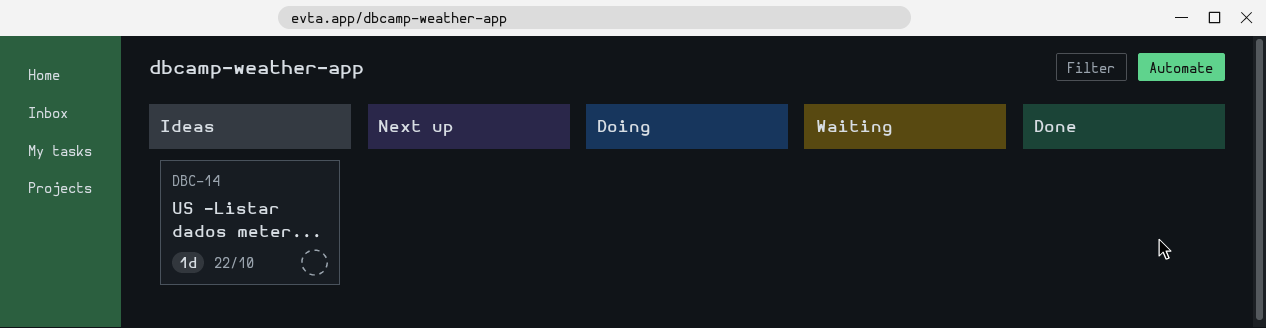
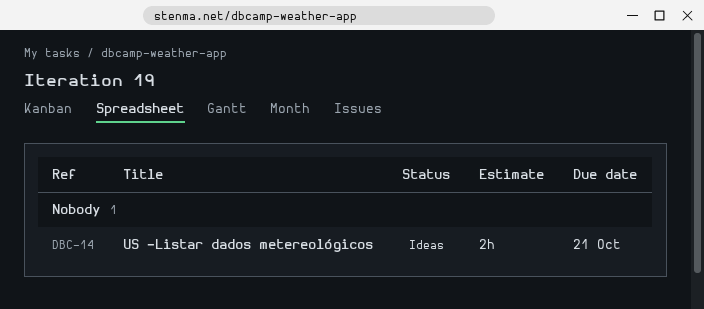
DBC-14, estimate: 1d -> 2h
DBC-14, due: Oct 22 -> Oct 21

